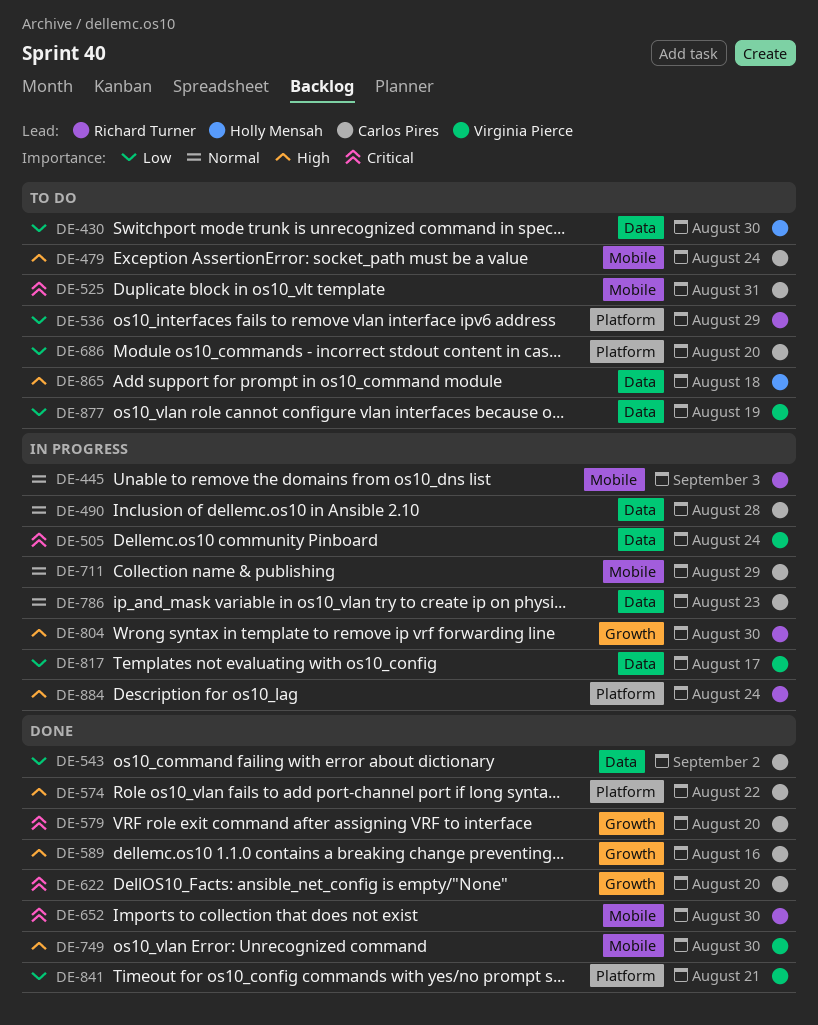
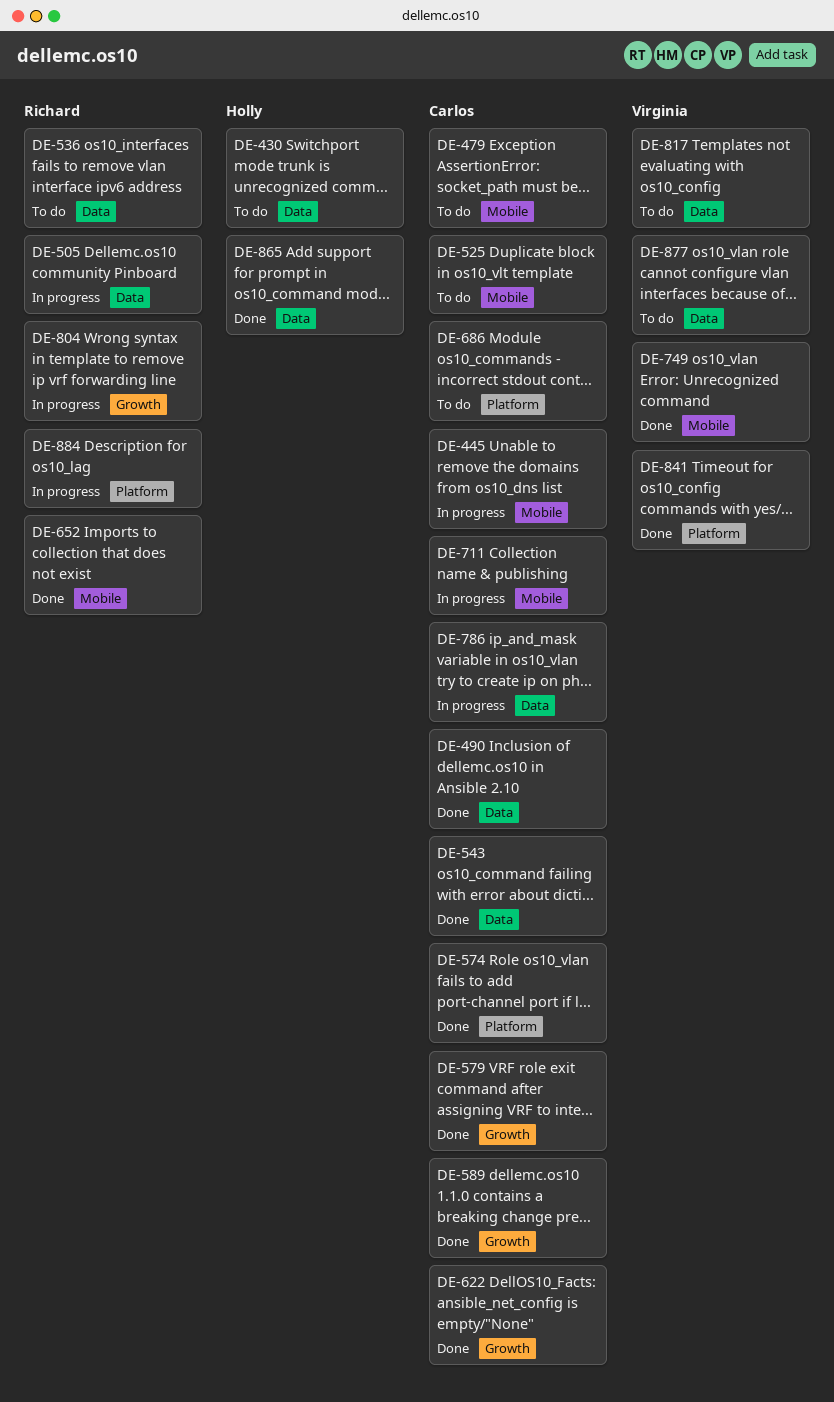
DE-445, owner: Richard Turner -> Carlos Pires
DE-490, status: In progress -> Done
DE-505, owner: Virginia Pierce -> Richard Turner
DE-536, label: Platform -> Data
DE-817, status: In progress -> To do
DE-865, status: To do -> Done

